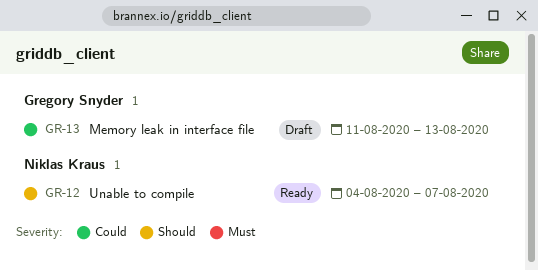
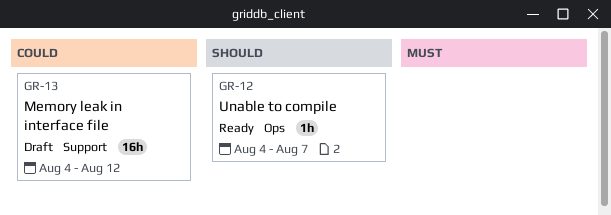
GR-13, start: Aug 11 -> Aug 4
GR-13, due: Aug 13 -> Aug 12

